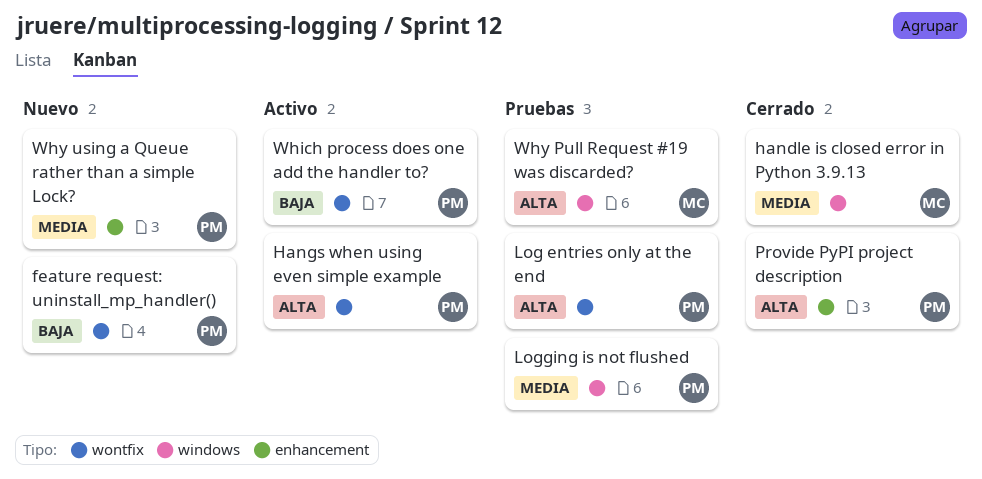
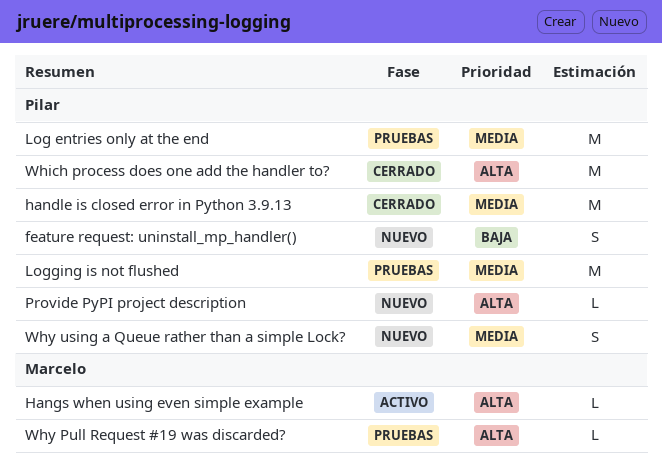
handle is closed error in Python 3.9.13, owner: Marcelo -> Pilar
Hangs when using even simple example, owner: Pilar -> Marcelo
Log entries only at the end, priority: Alta -> Media
Provide PyPI project description, status: Cerrado -> Nuevo
Which process does one add the handler to?, status: Activo -> Cerrado
Which process does one add the handler to?, priority: Baja -> Alta

